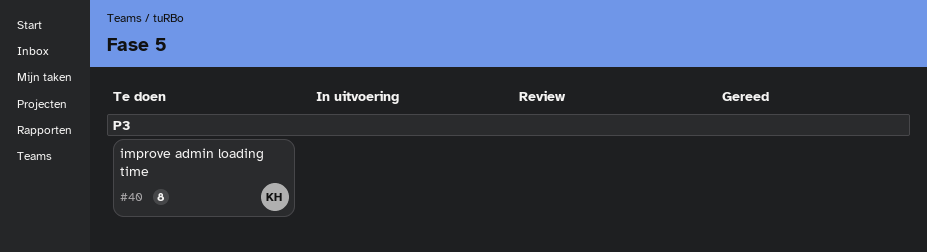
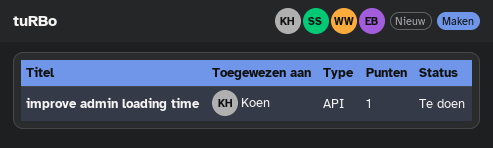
improve admin loading time, estimate: 8 -> 1

